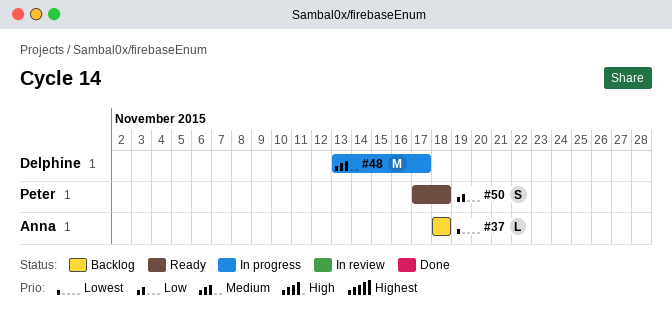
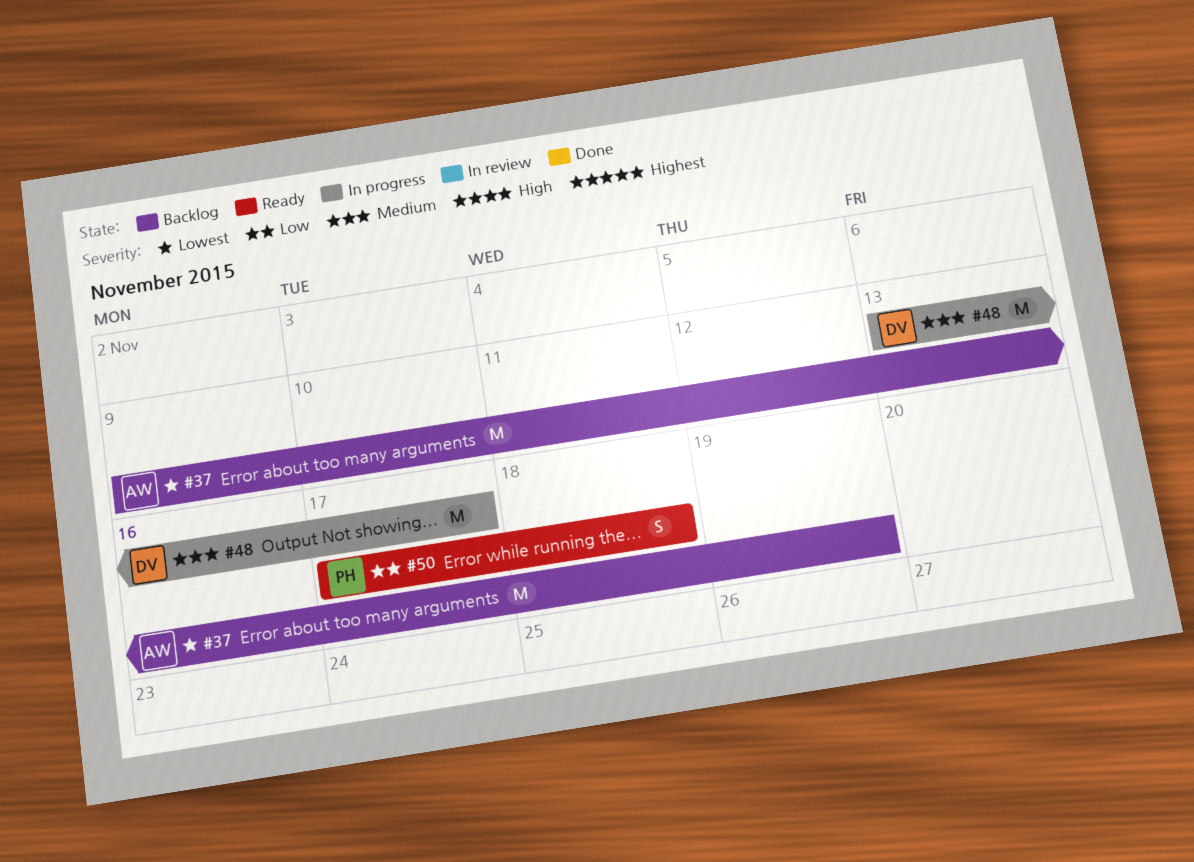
#37, estimate: L -> M
#37, start: Nov 18 -> Nov 9
#37, due: Nov 18 -> Nov 19

